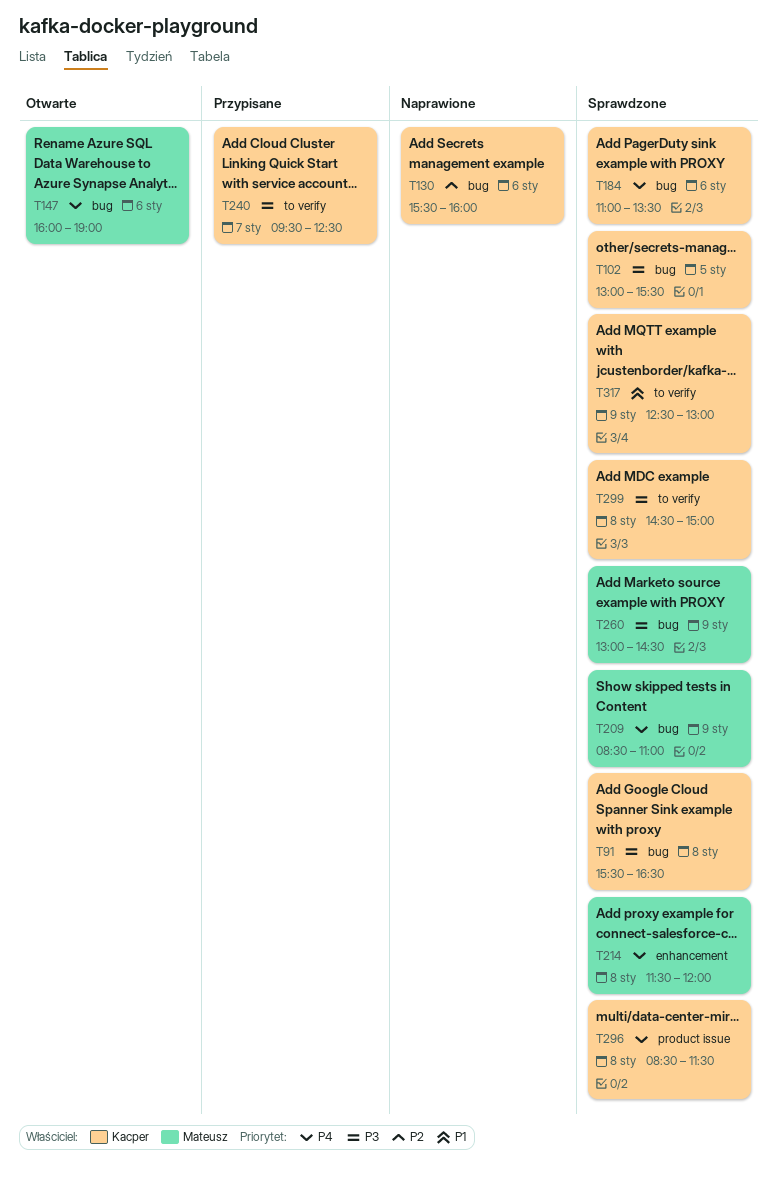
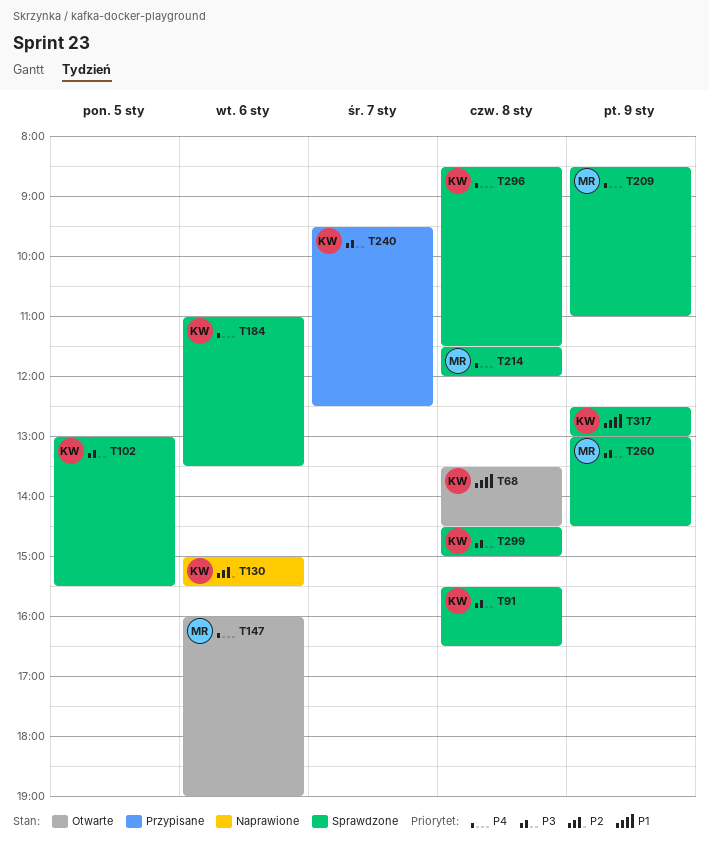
T68: none -> present
T130, begins: 15:30 -> 15:00
T130, ends: 16:00 -> 15:30

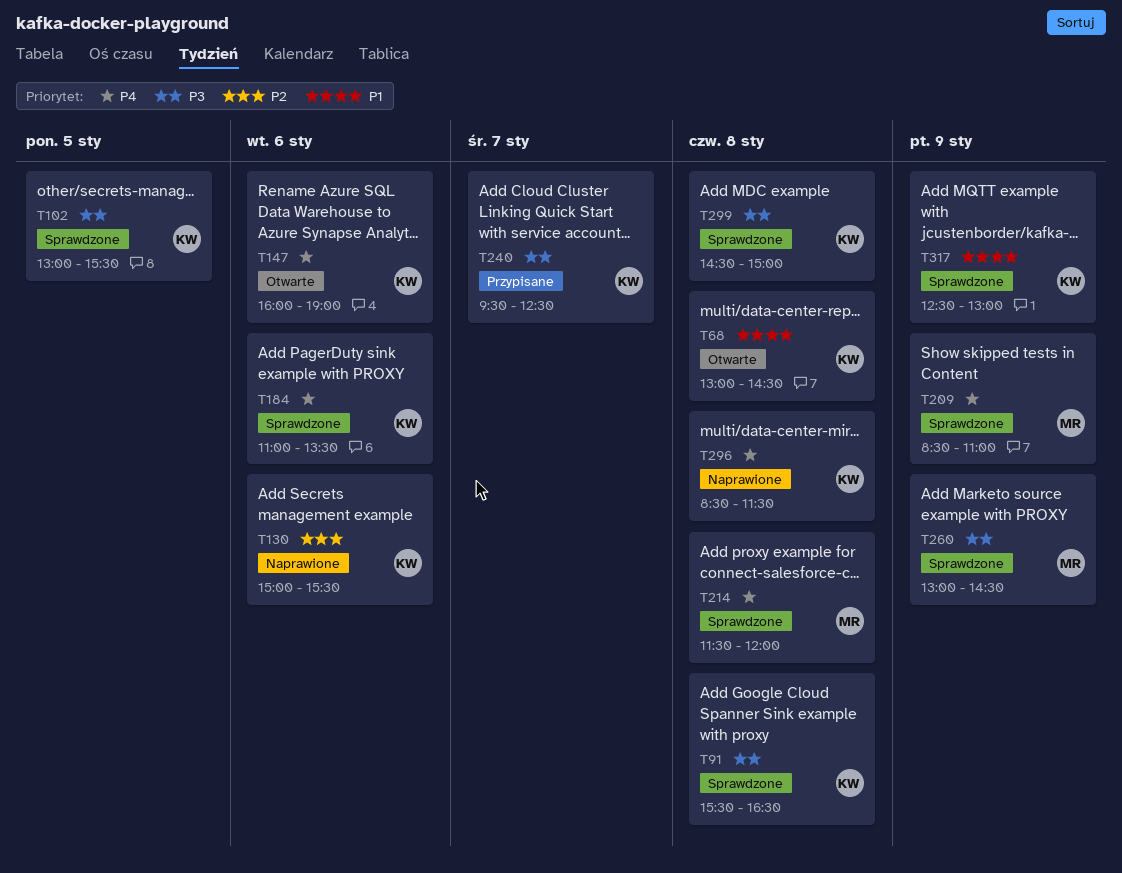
T68, begins: 13:30 -> 13:00
T147, owner: MR -> KW
T296, status: Sprawdzone -> Naprawione

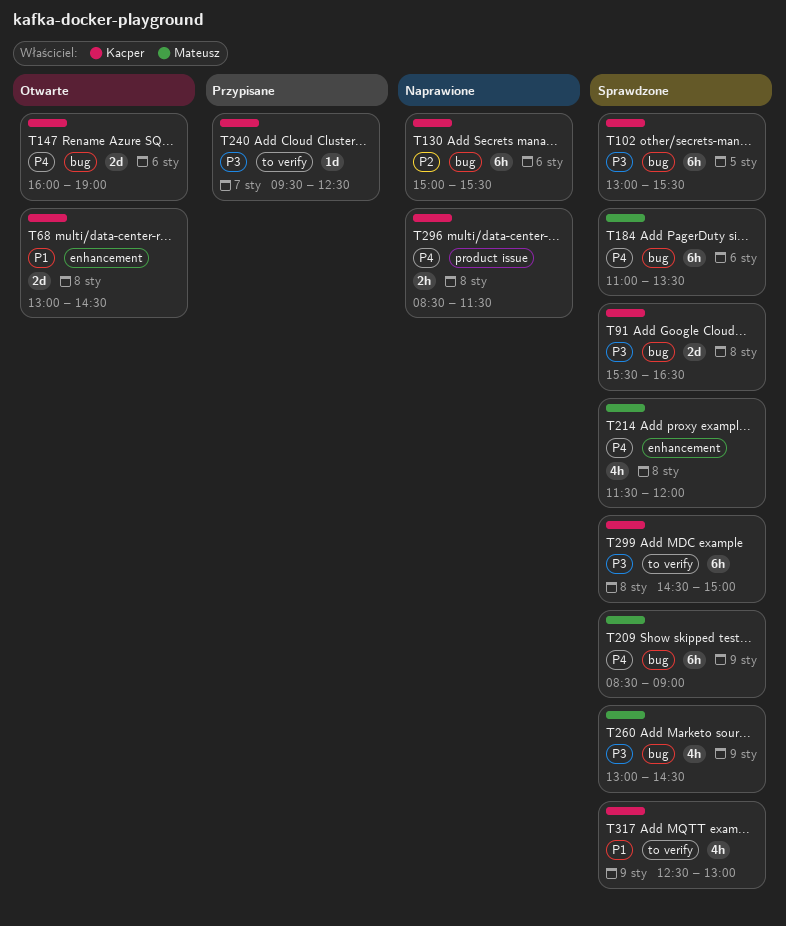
T184, owner: Kacper -> Mateusz
T209, ends: 11:00 -> 09:00

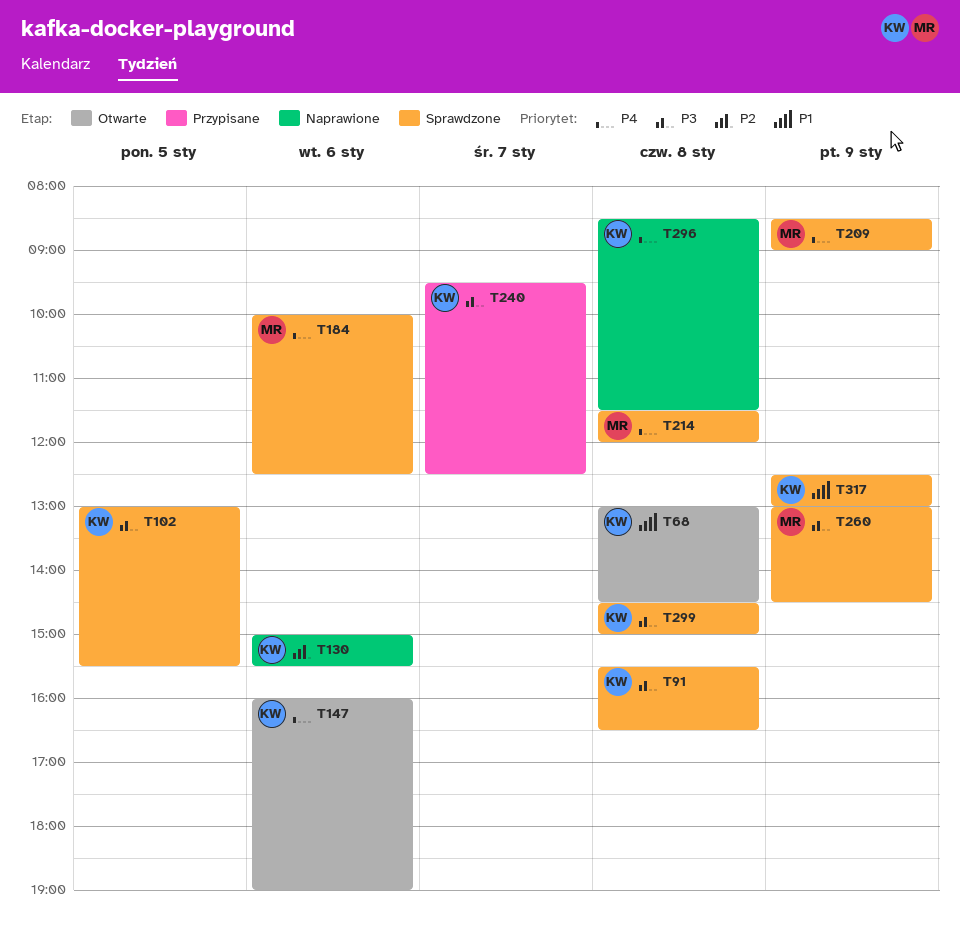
T184, begins: 11:00 -> 10:00
T184, ends: 13:30 -> 12:30

